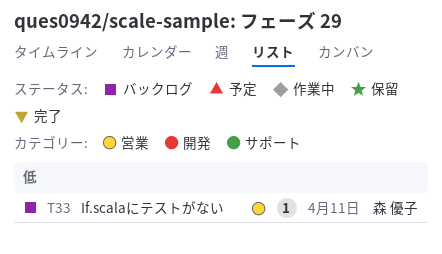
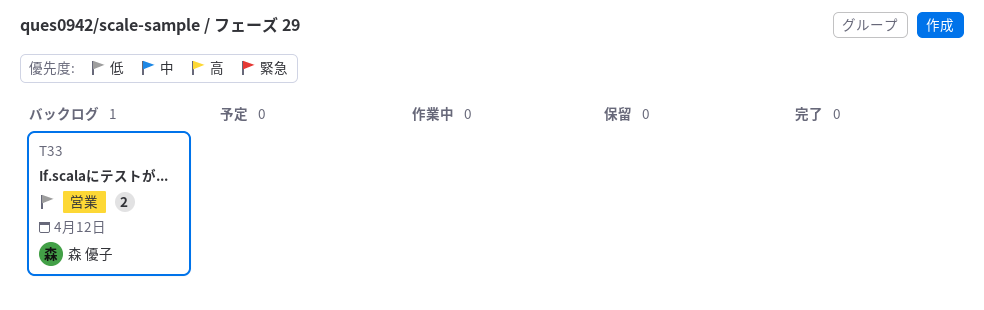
T33, estimate: 1 -> 2
T33, due: Apr 11 -> Apr 12

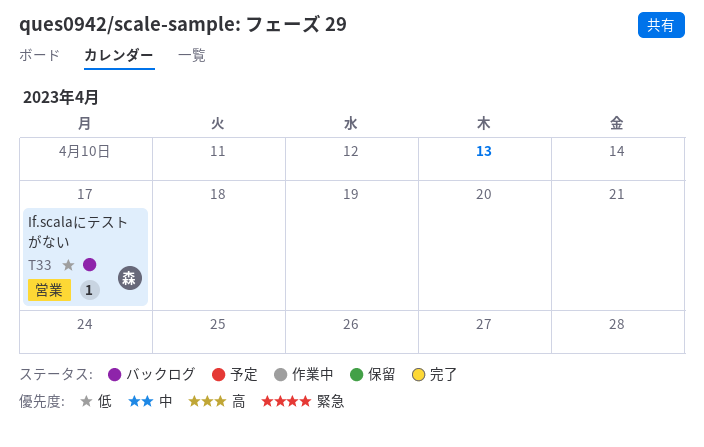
T33, estimate: 2 -> 1
T33, due: Apr 12 -> Apr 17

